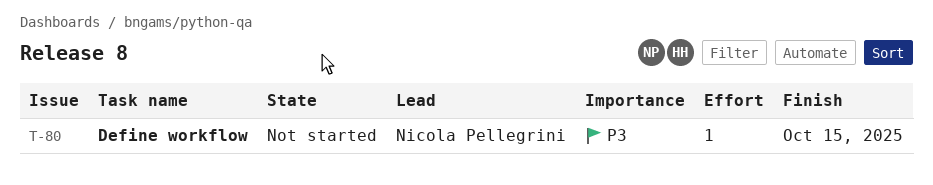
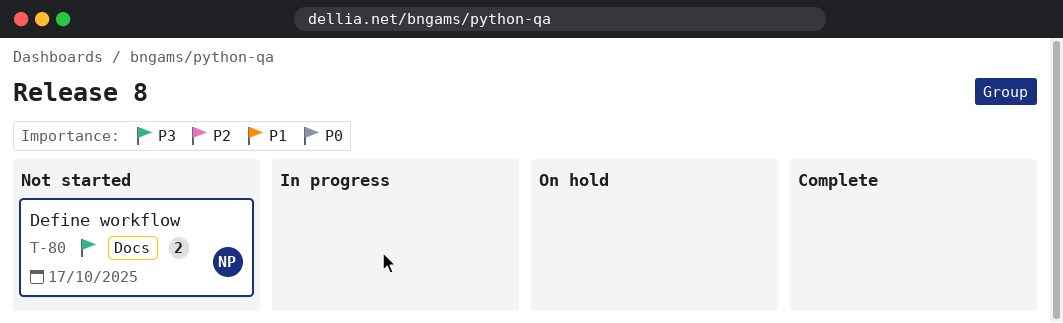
T-80, estimate: 1 -> 2
T-80, due: Oct 15 -> Oct 17

